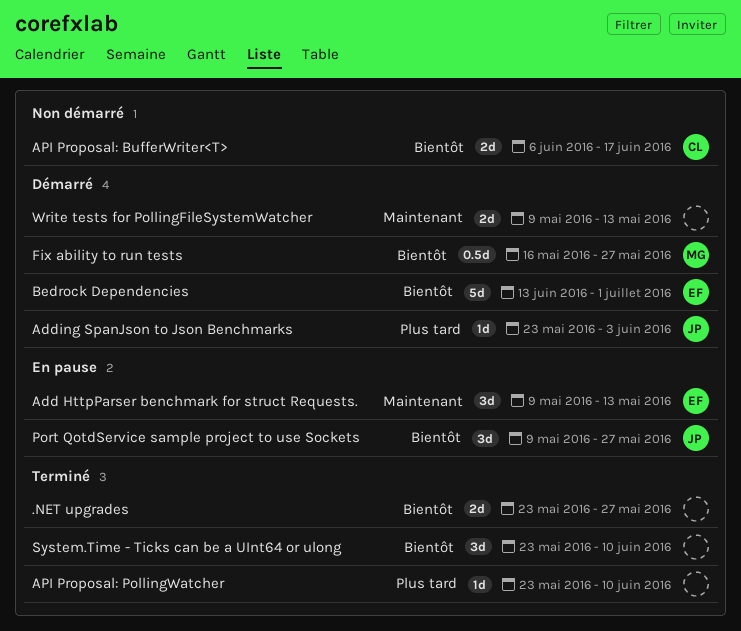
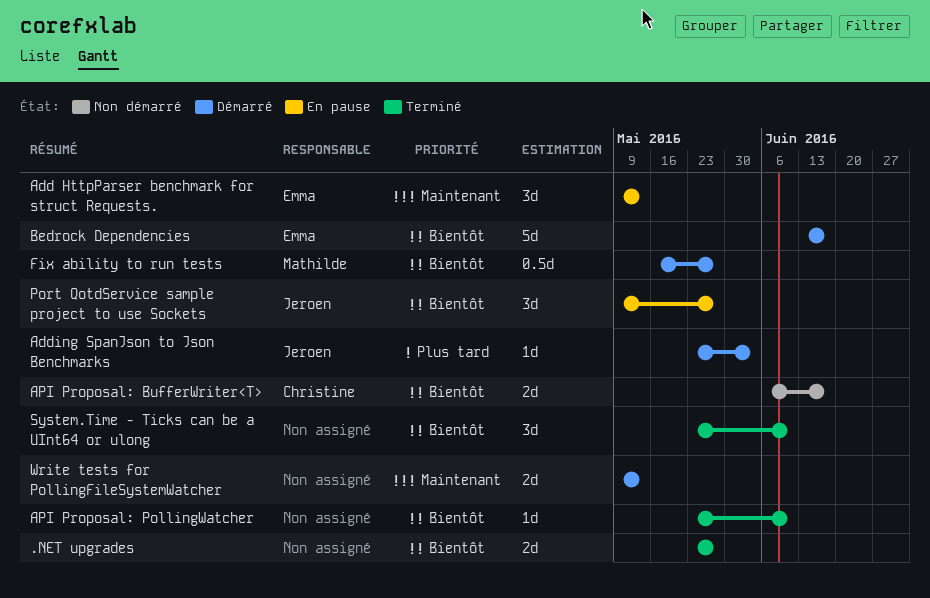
API Proposal: PollingWatcher, priority: Plus tard -> Bientôt
Bedrock Dependencies, due: Jul 1 -> Jun 17

